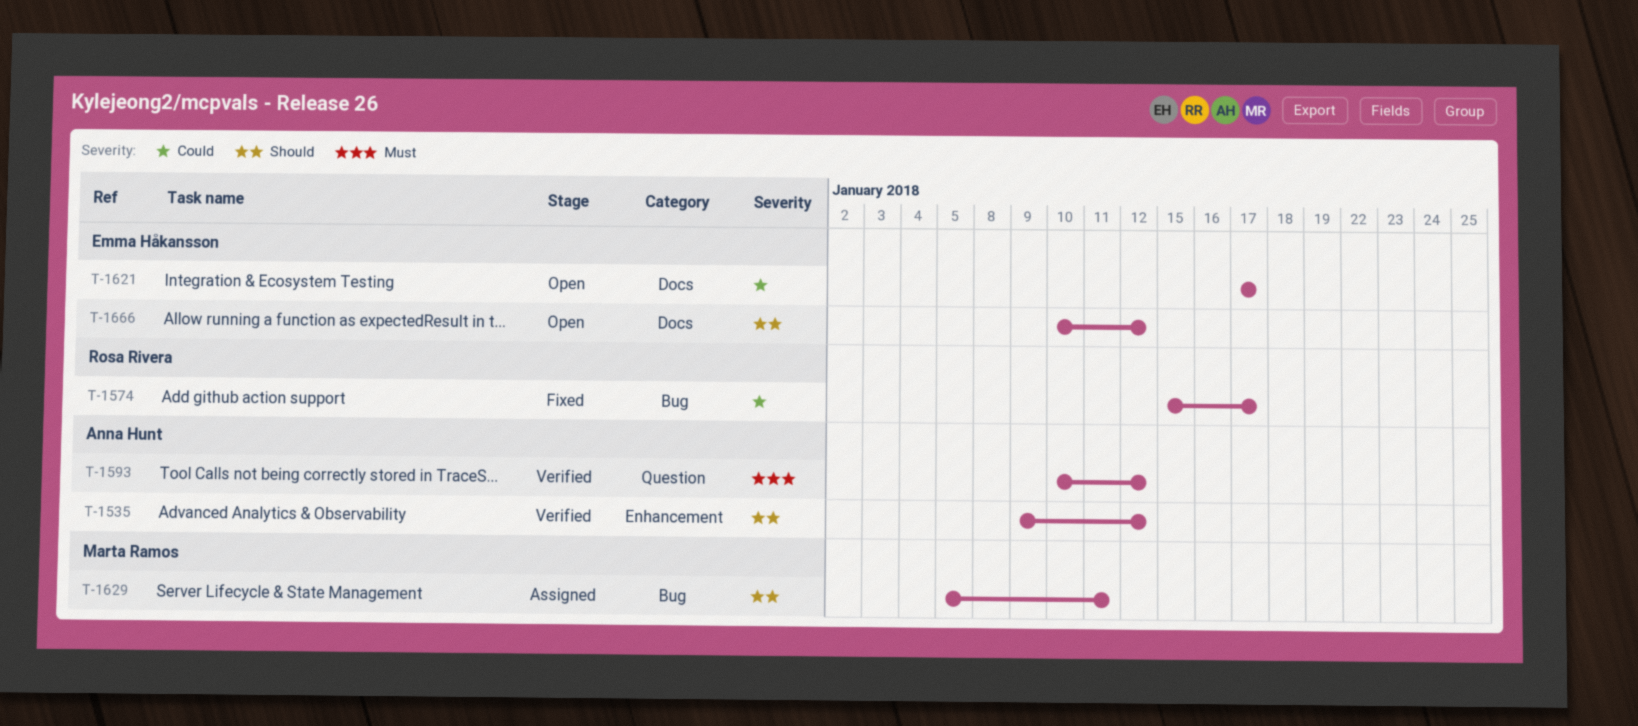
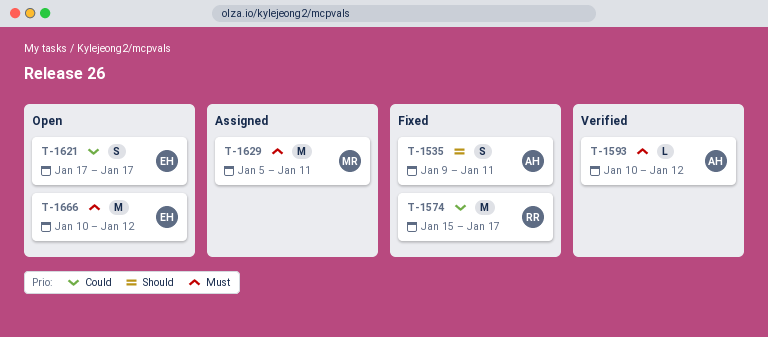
T-1535, status: Verified -> Fixed
T-1535, due: Jan 12 -> Jan 11
T-1629, priority: Should -> Must
T-1666, priority: Should -> Must

